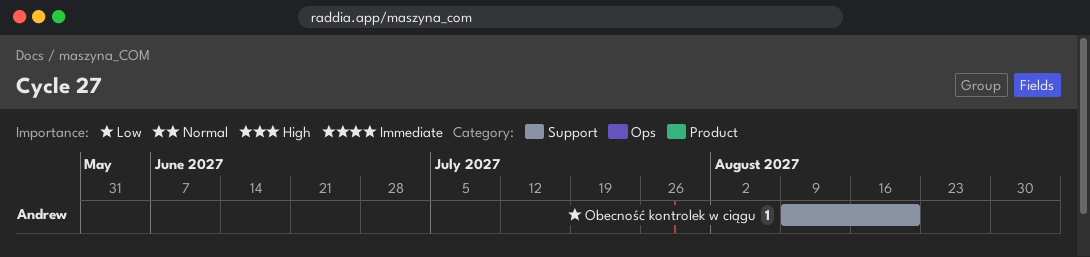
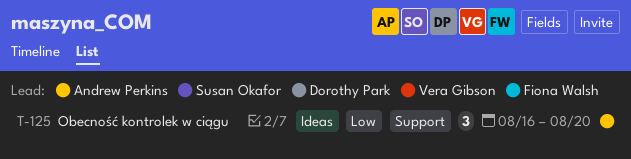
Obecność kontrolek w ciągu, estimate: 1 -> 3
Obecność kontrolek w ciągu, start: Aug 9 -> Aug 16

